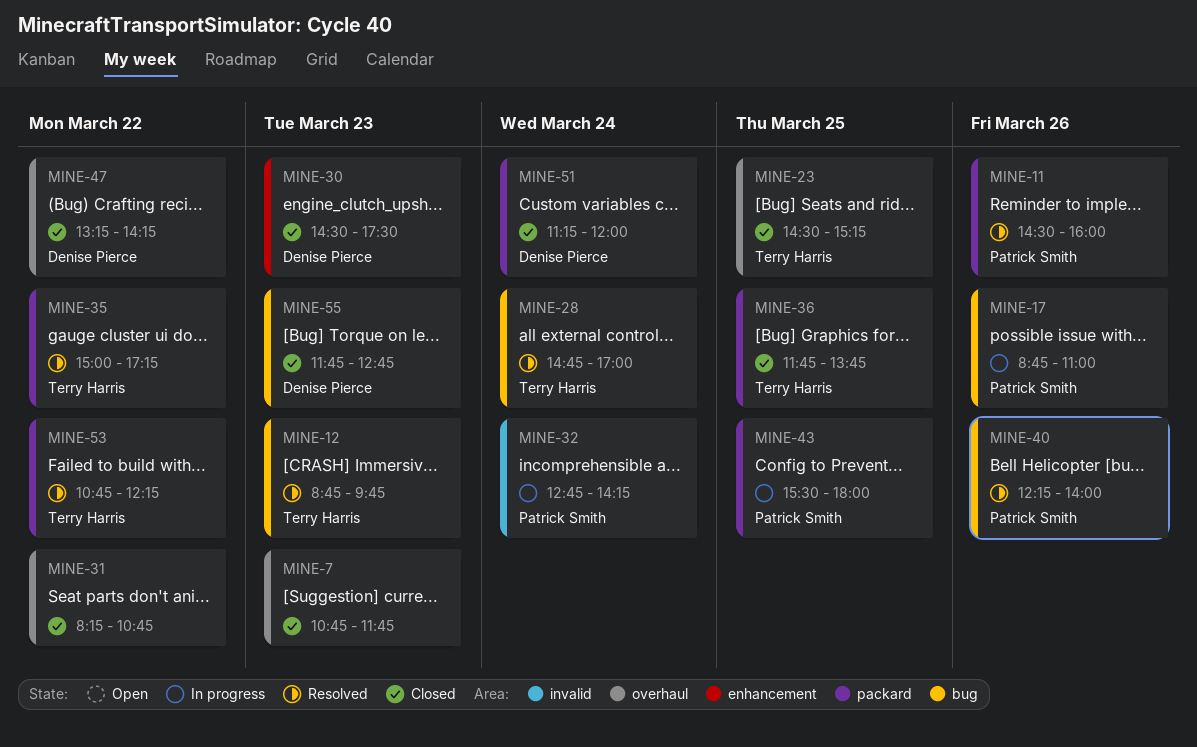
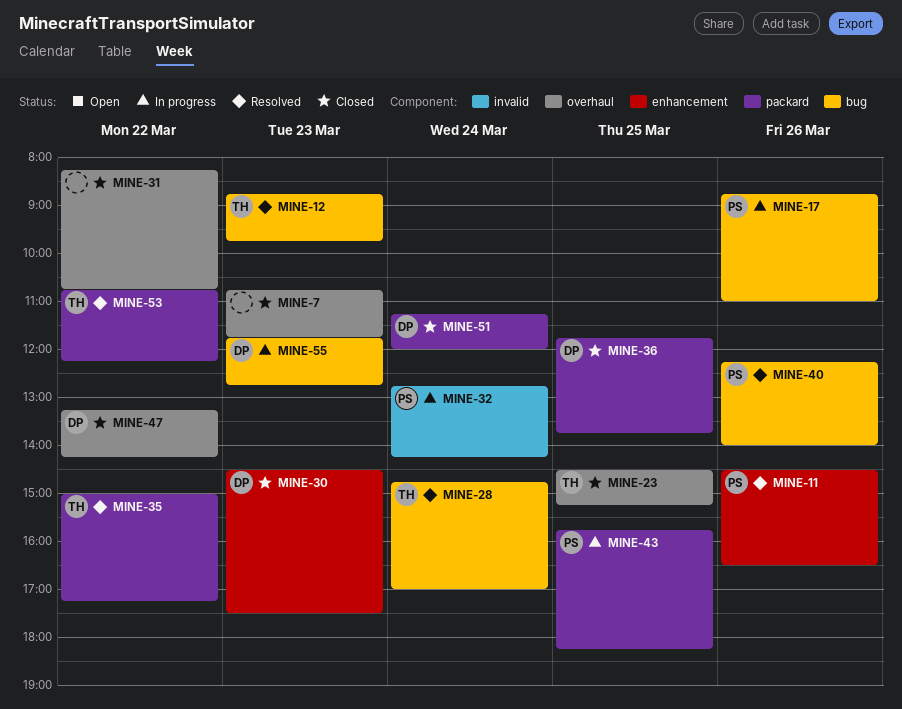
MINE-11, label: packard -> enhancement
MINE-11, ends: 16:00 -> 16:30
MINE-36, owner: Terry Harris -> Denise Pierce
MINE-43, begins: 15:30 -> 15:45
MINE-43, ends: 18:00 -> 18:15
MINE-55, status: Closed -> In progress

